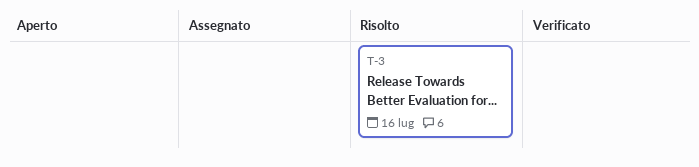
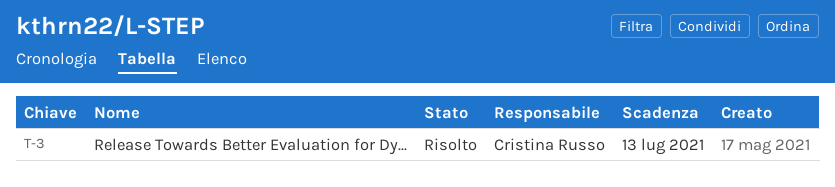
T-3, due: Jul 16 -> Jul 13

